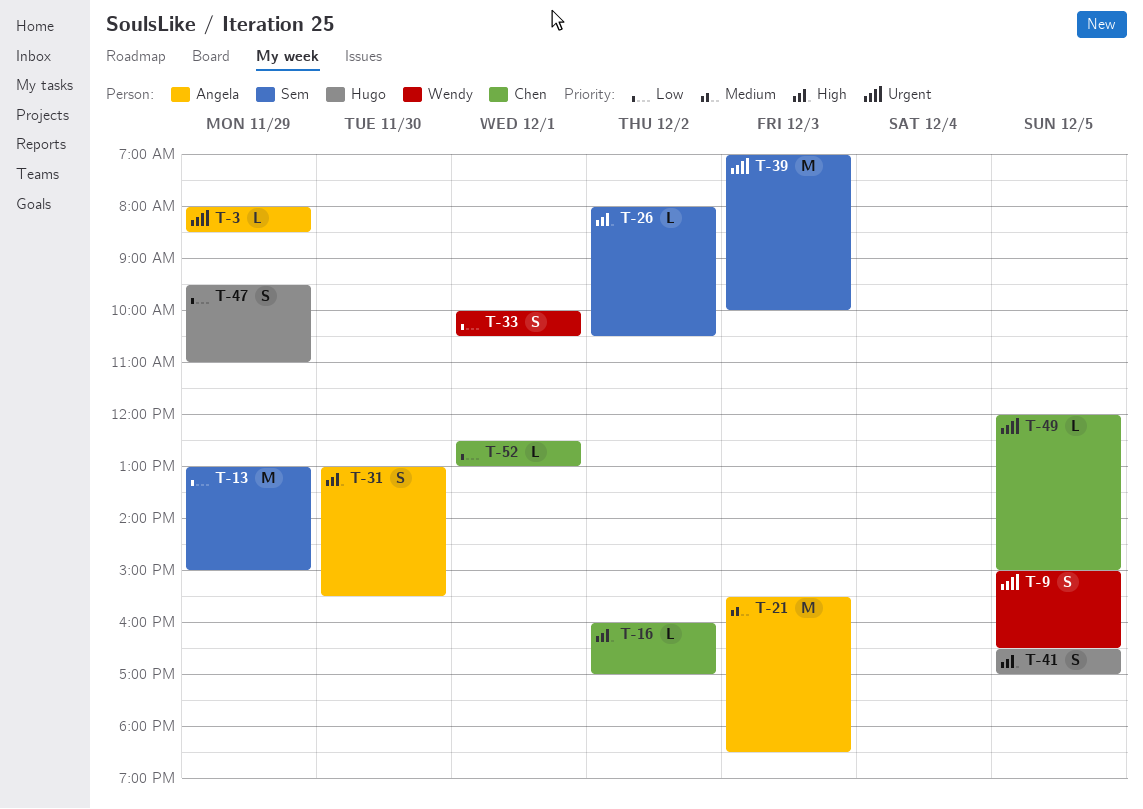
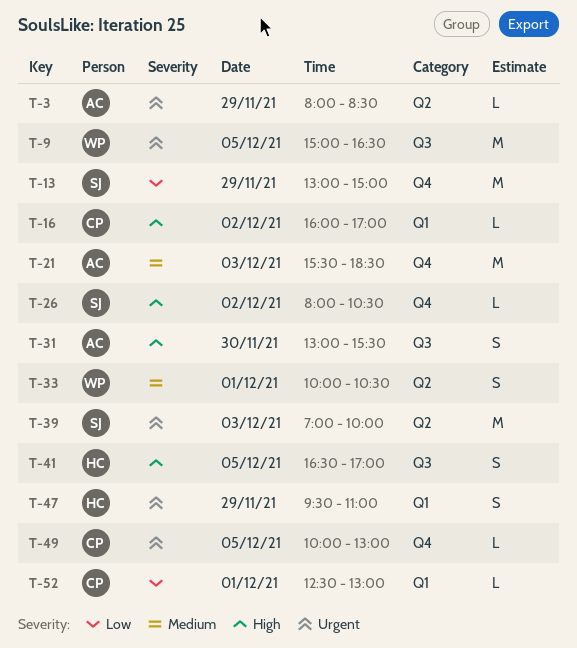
T-9, estimate: S -> M
T-33, priority: Low -> Medium
T-47, priority: Low -> Urgent
T-49, begins: 12:00 -> 10:00
T-49, ends: 15:00 -> 13:00

